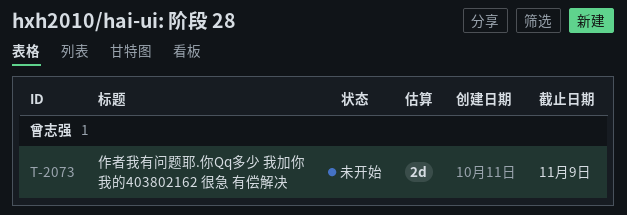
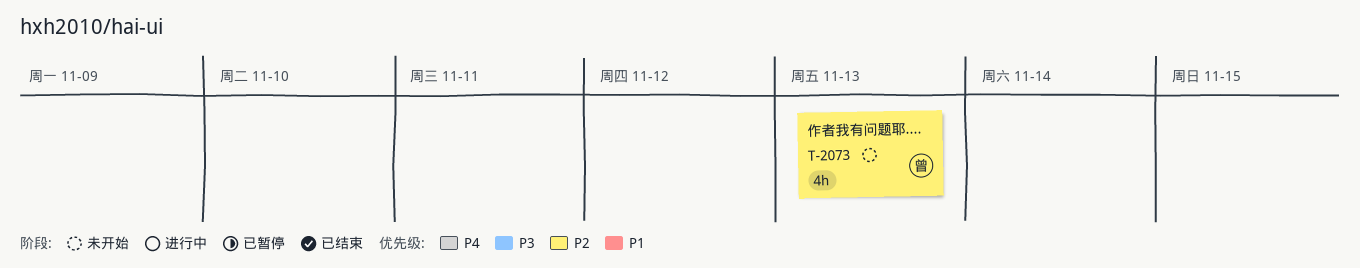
T-2073, estimate: 2d -> 4h
T-2073, due: Nov 9 -> Nov 13

